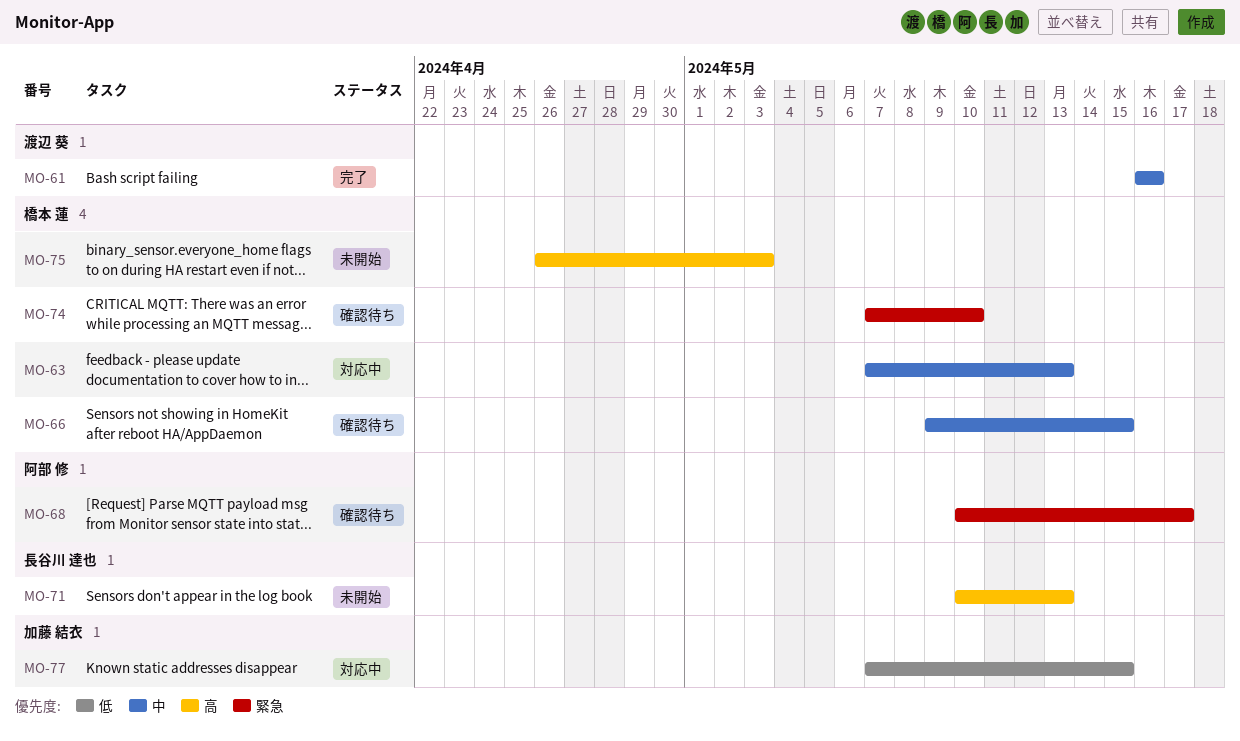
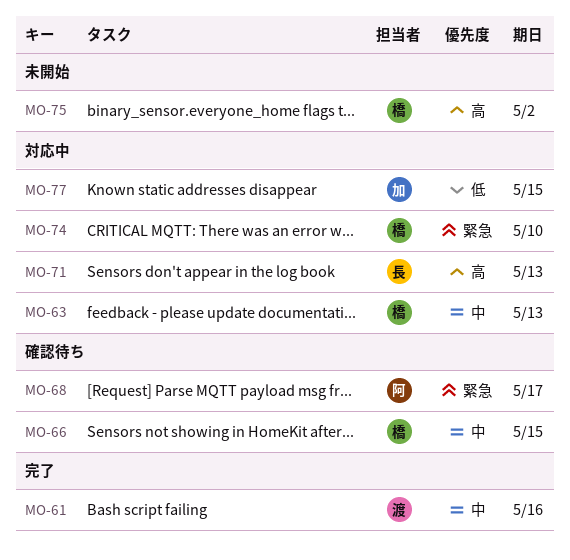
MO-71, status: 未開始 -> 対応中
MO-74, status: 確認待ち -> 対応中
MO-75, due: May 3 -> May 2

